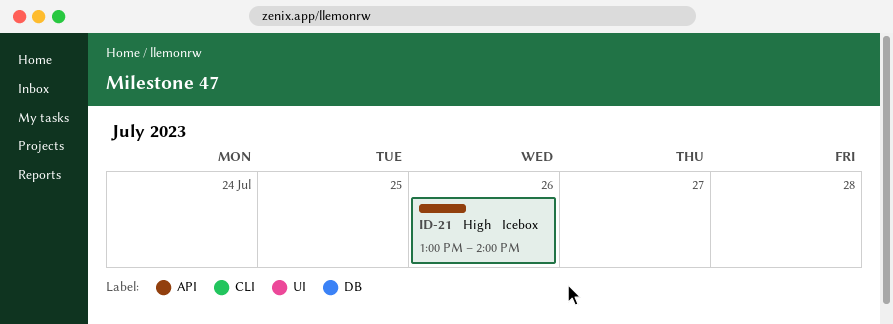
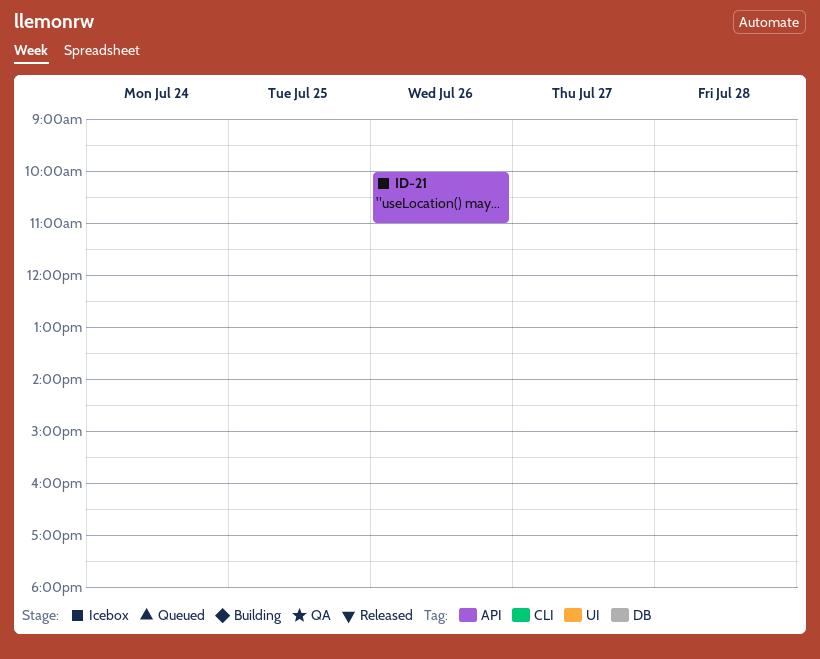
ID-21, begins: 13:00 -> 10:00
ID-21, ends: 14:00 -> 11:00

